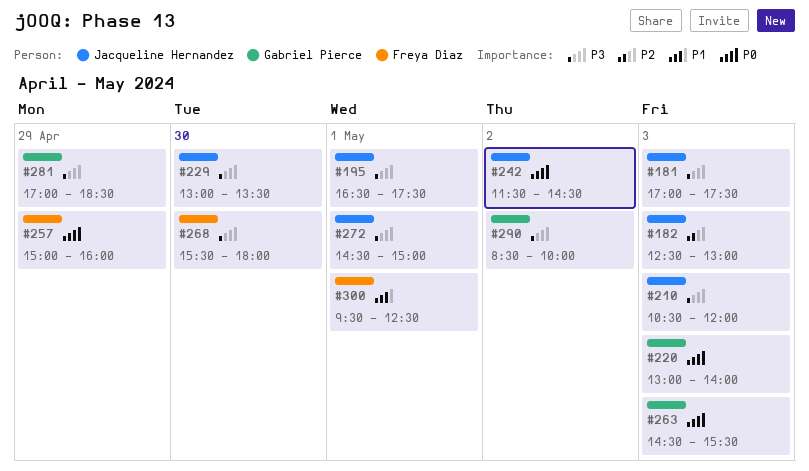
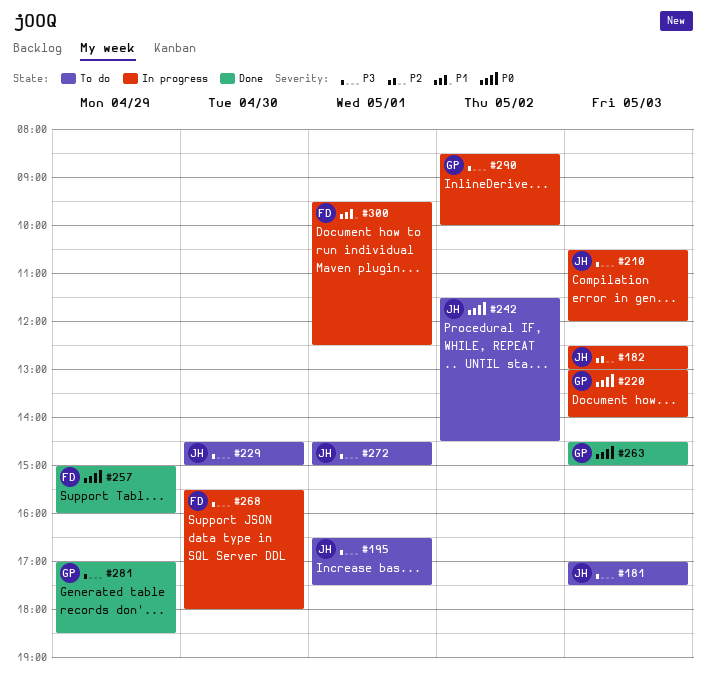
#229, begins: 13:00 -> 14:30
#229, ends: 13:30 -> 15:00
#263, ends: 15:30 -> 15:00

